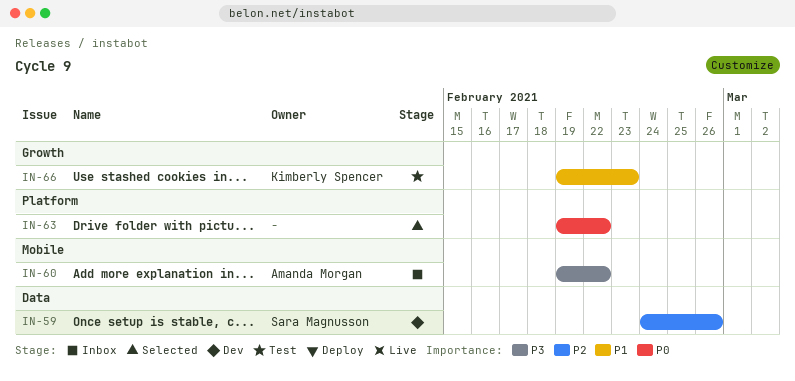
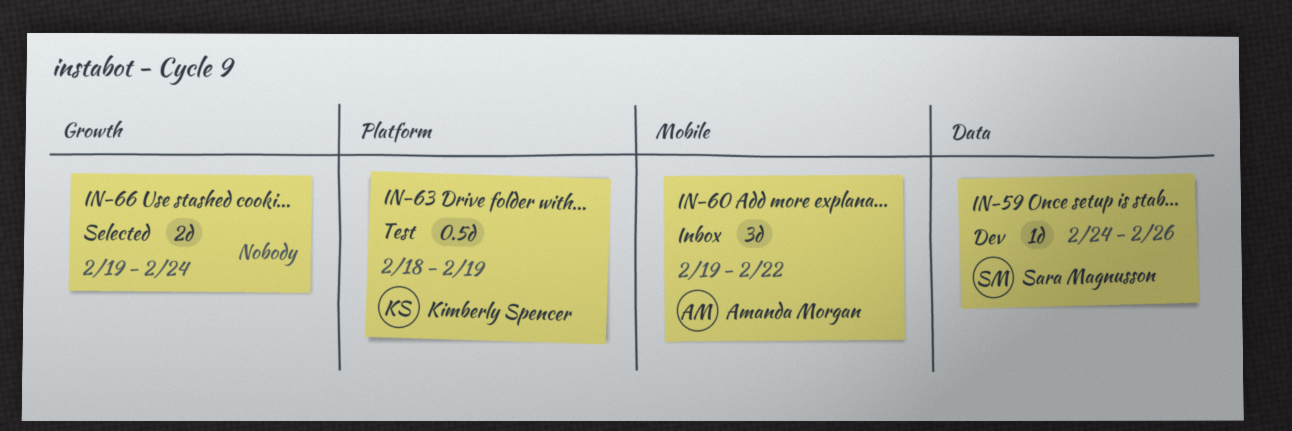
IN-63, status: Selected -> Test
IN-63, owner: none -> Kimberly Spencer
IN-63, start: Feb 19 -> Feb 18
IN-63, due: Feb 22 -> Feb 19
IN-66, status: Test -> Selected
IN-66, owner: Kimberly Spencer -> none
IN-66, due: Feb 23 -> Feb 24

